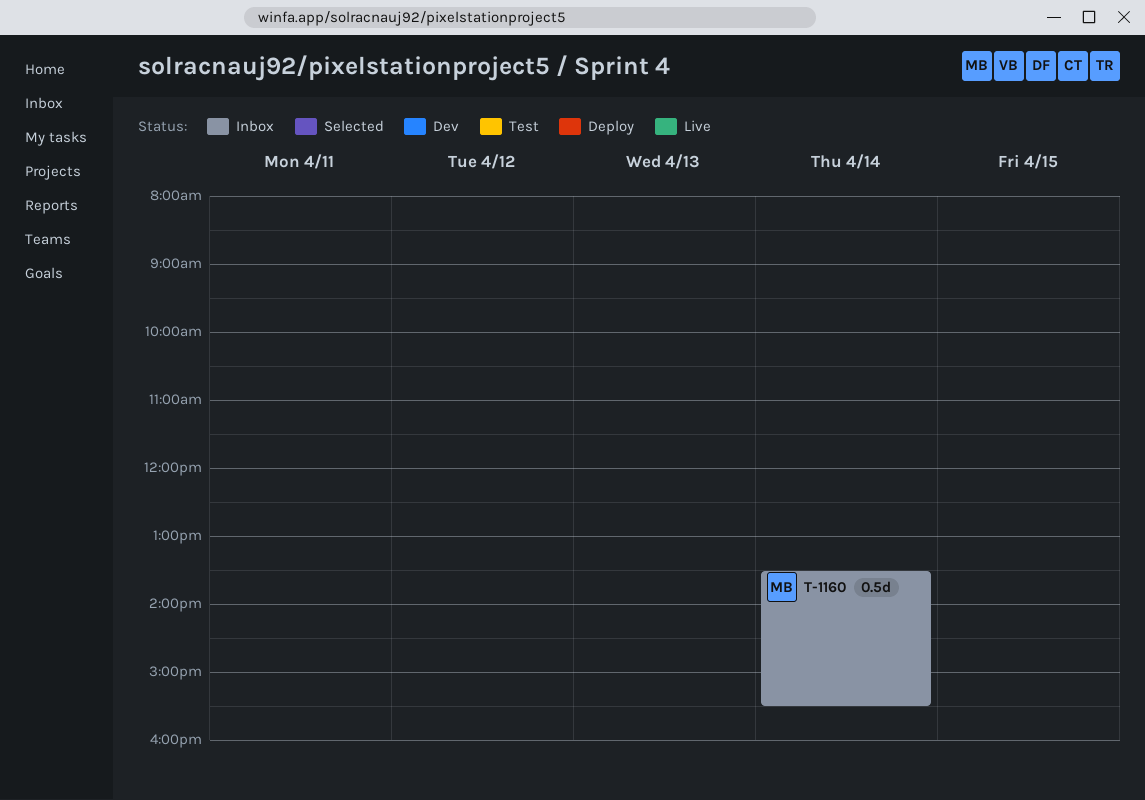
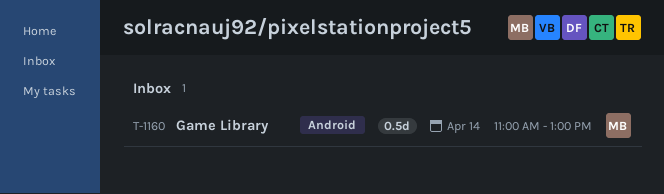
T-1160, begins: 13:30 -> 11:00
T-1160, ends: 15:30 -> 13:00

